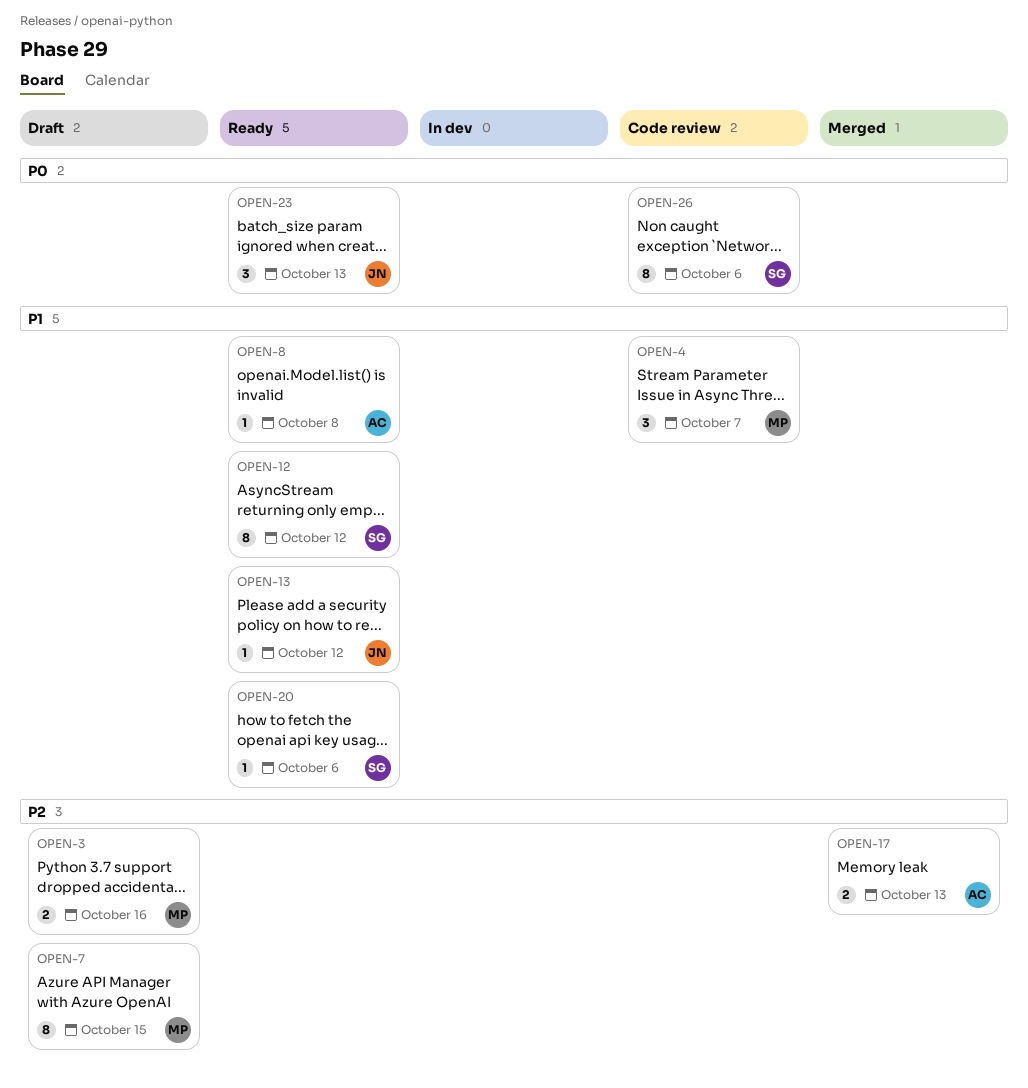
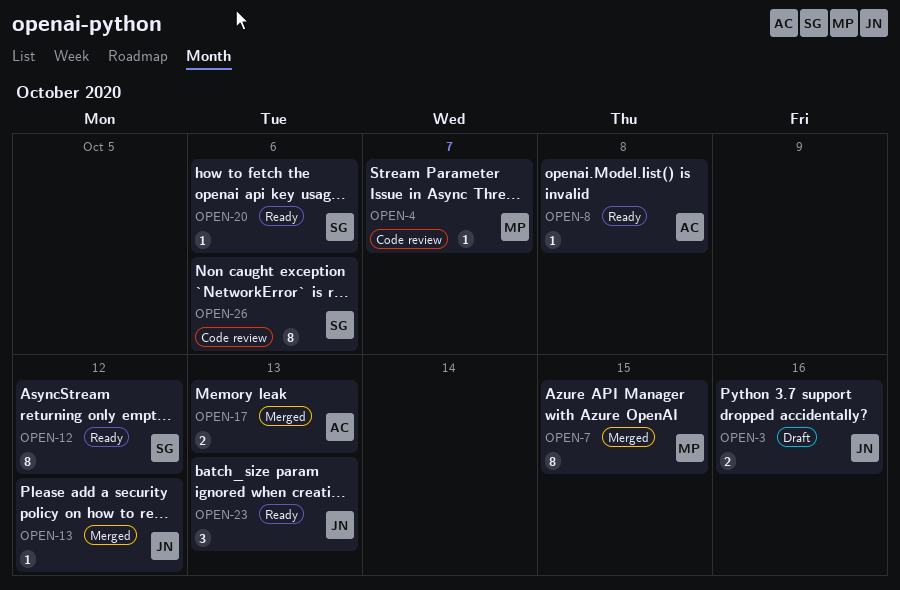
OPEN-3, owner: MP -> JN
OPEN-4, estimate: 3 -> 1
OPEN-7, status: Draft -> Merged
OPEN-13, status: Ready -> Merged

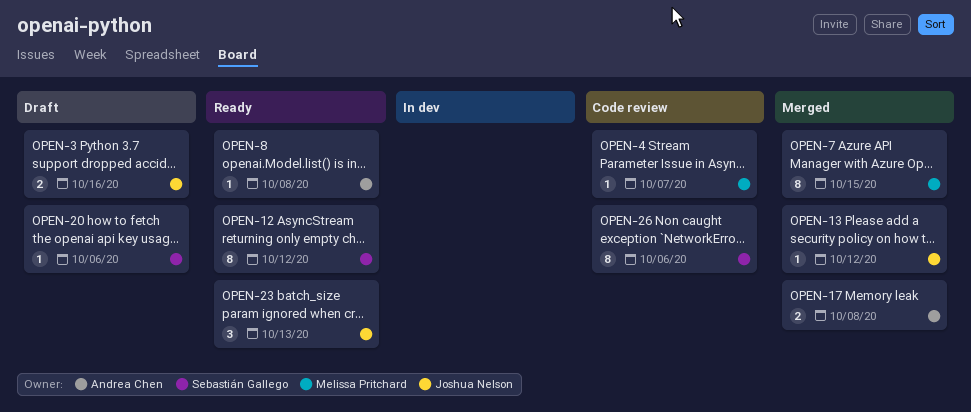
OPEN-17, due: Oct 13 -> Oct 8
OPEN-20, status: Ready -> Draft

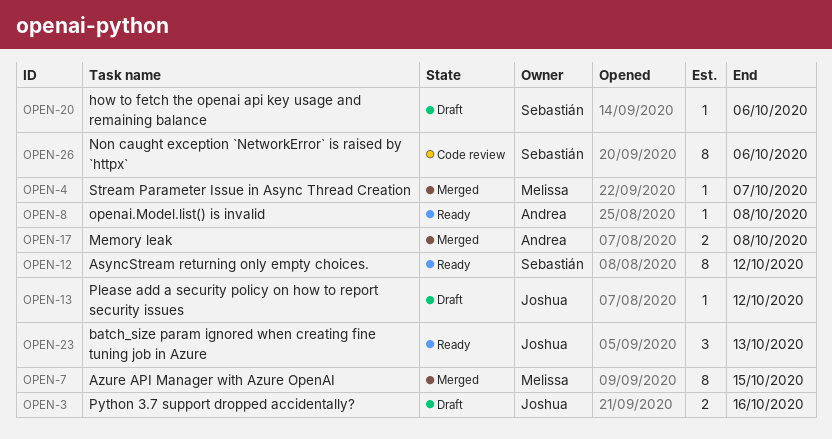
OPEN-4, status: Code review -> Merged
OPEN-13, status: Merged -> Draft

